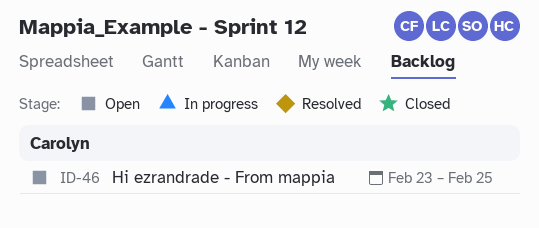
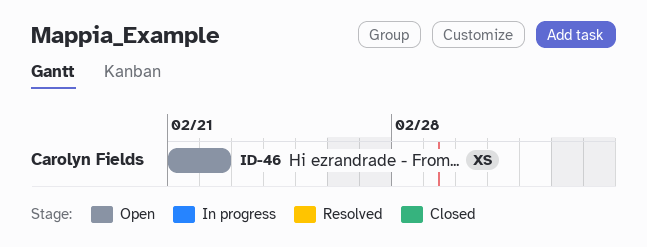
ID-46, start: Feb 23 -> Feb 21
ID-46, due: Feb 25 -> Feb 22

